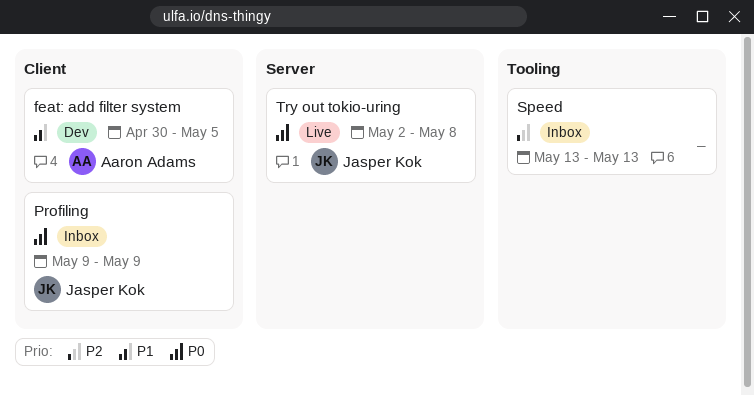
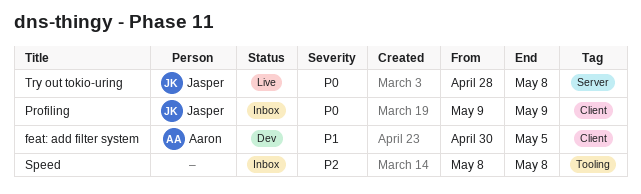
Speed, start: May 13 -> May 8
Speed, due: May 13 -> May 8
Try out tokio-uring, start: May 2 -> Apr 28

